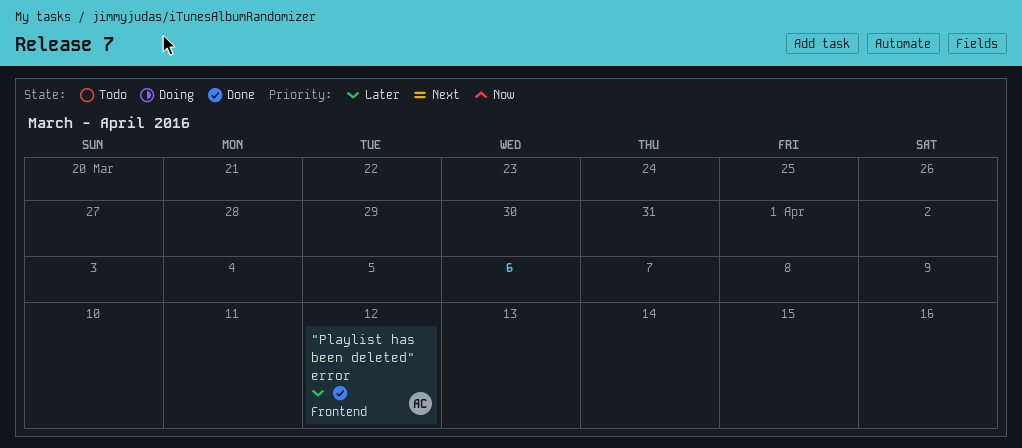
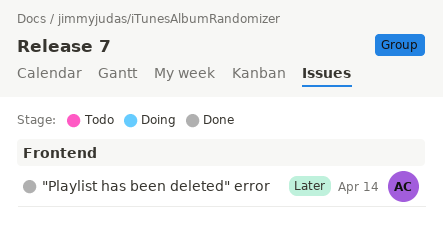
"Playlist has been deleted" error, due: Apr 12 -> Apr 14

